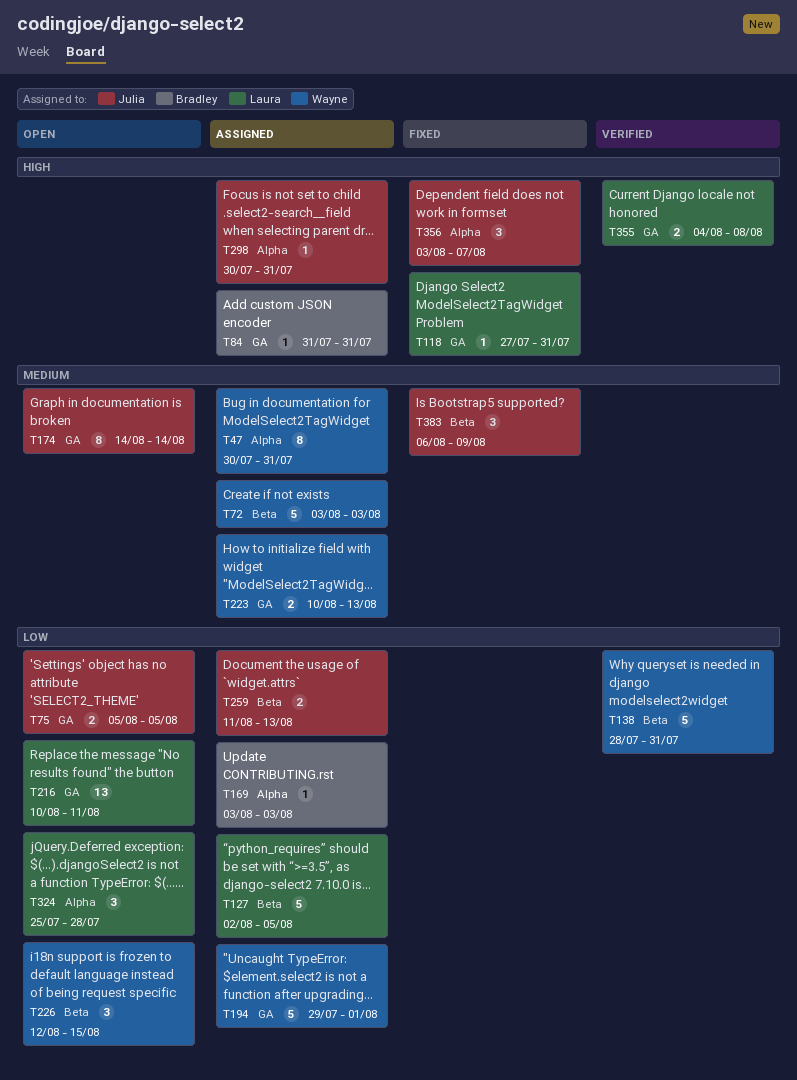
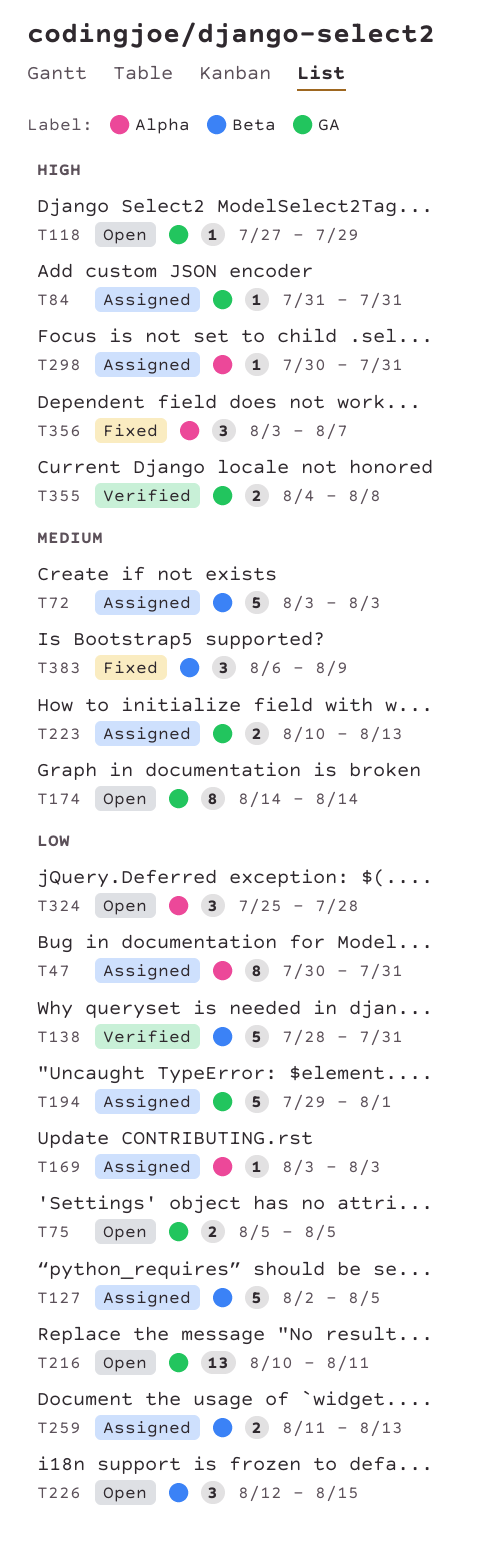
T47, priority: Medium -> Low
T118, status: Fixed -> Open
T118, due: Jul 31 -> Jul 29

